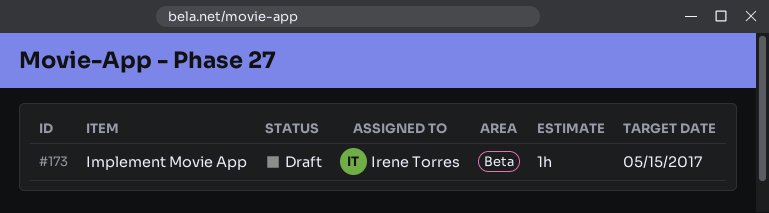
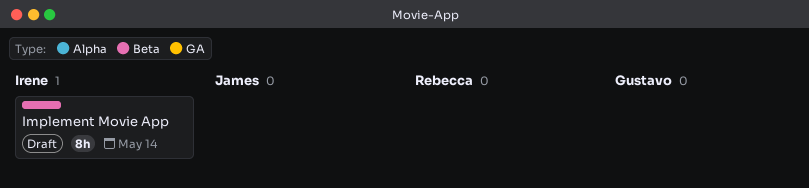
Implement Movie App, estimate: 1h -> 8h
Implement Movie App, due: May 15 -> May 14

